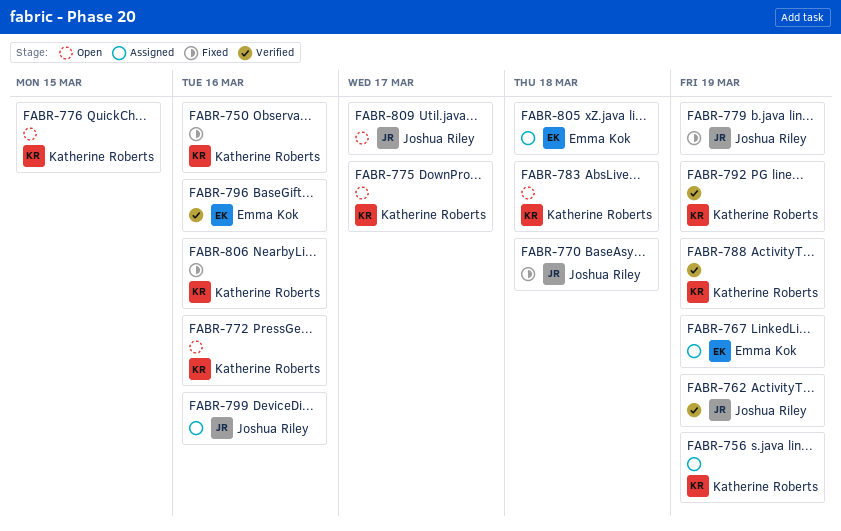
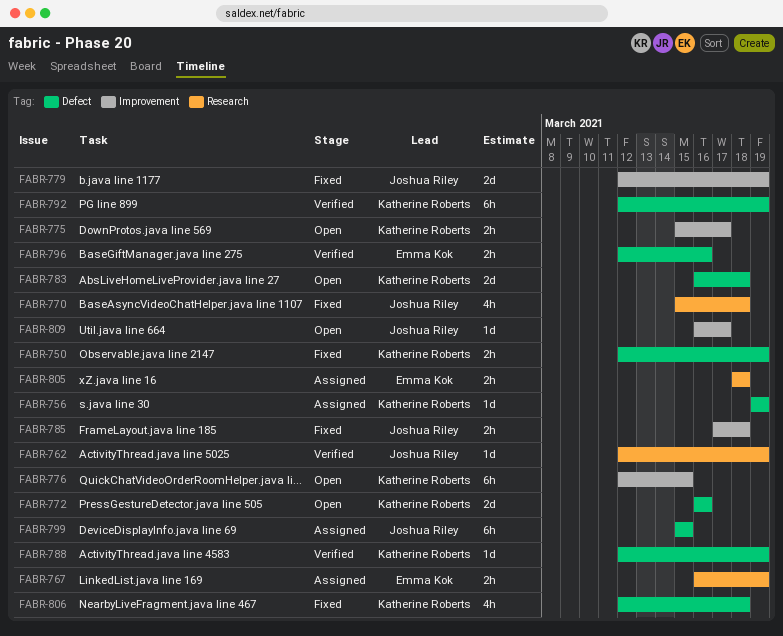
FABR-750, due: Mar 16 -> Mar 19
FABR-785: none -> present
FABR-799, due: Mar 16 -> Mar 15
FABR-806, due: Mar 16 -> Mar 18

